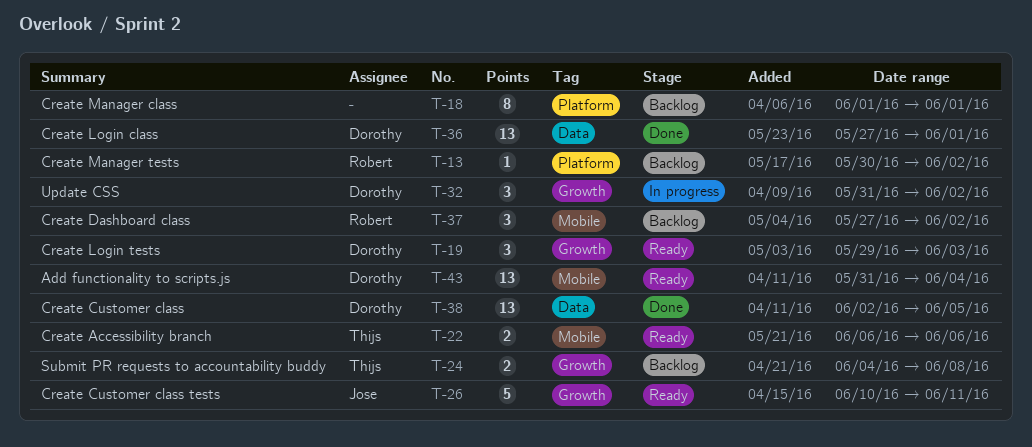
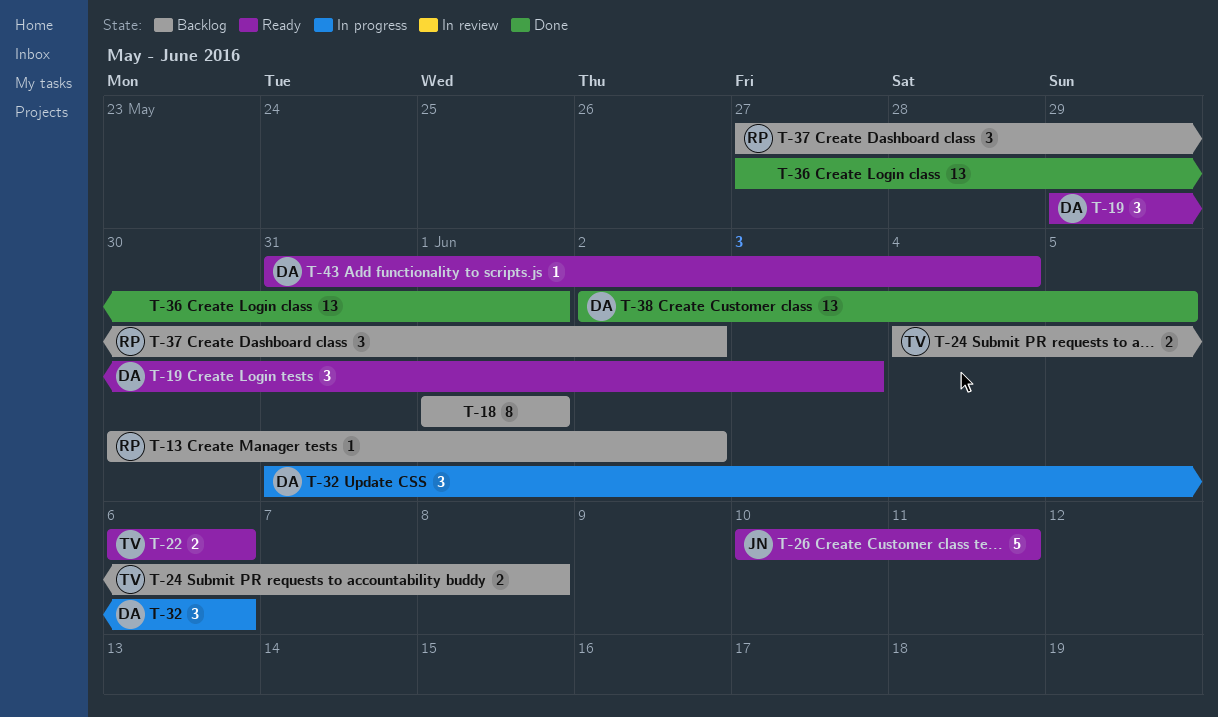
T-32, due: Jun 2 -> Jun 6
T-36, owner: Dorothy -> none
T-43, estimate: 13 -> 1

